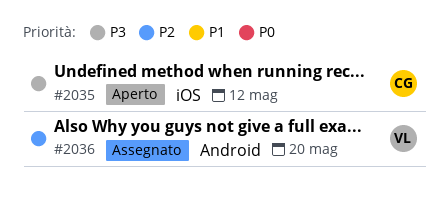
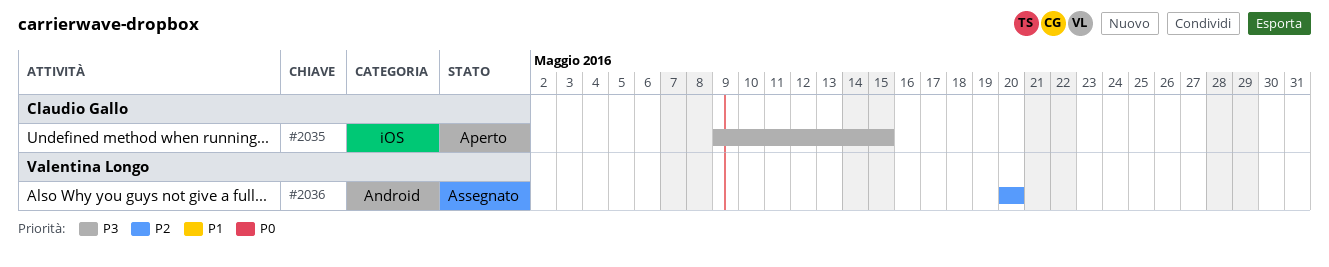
#2035, due: May 12 -> May 15

